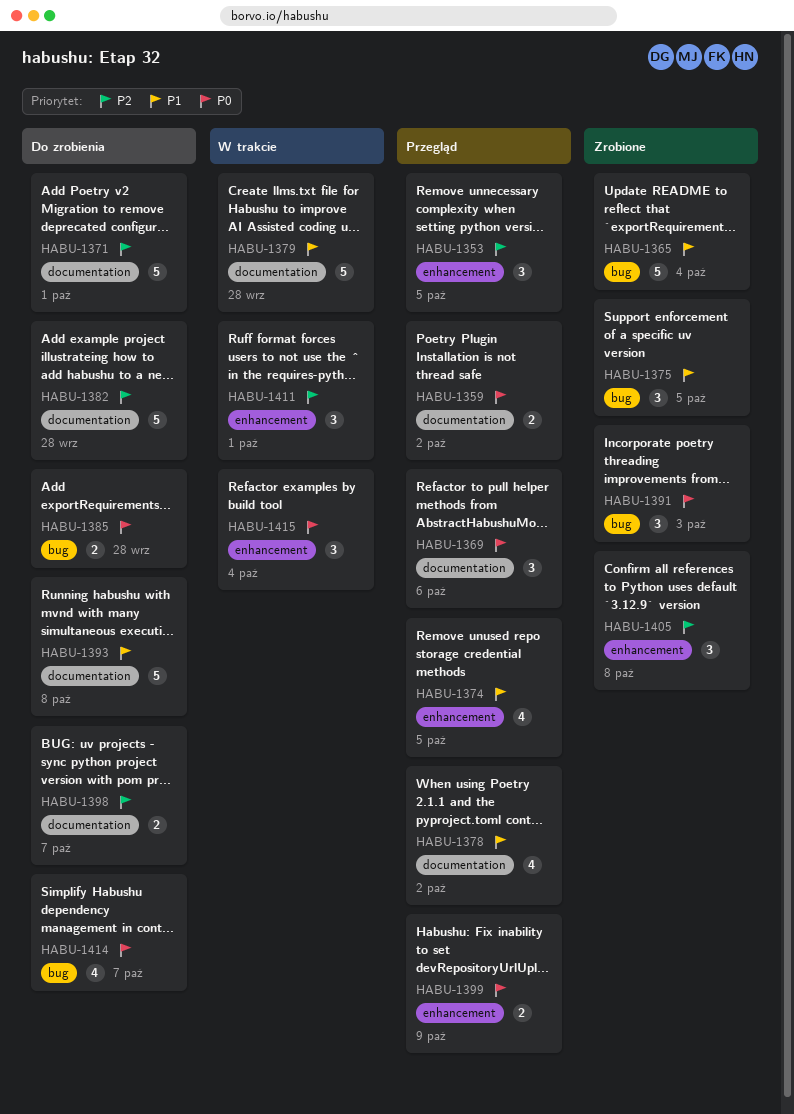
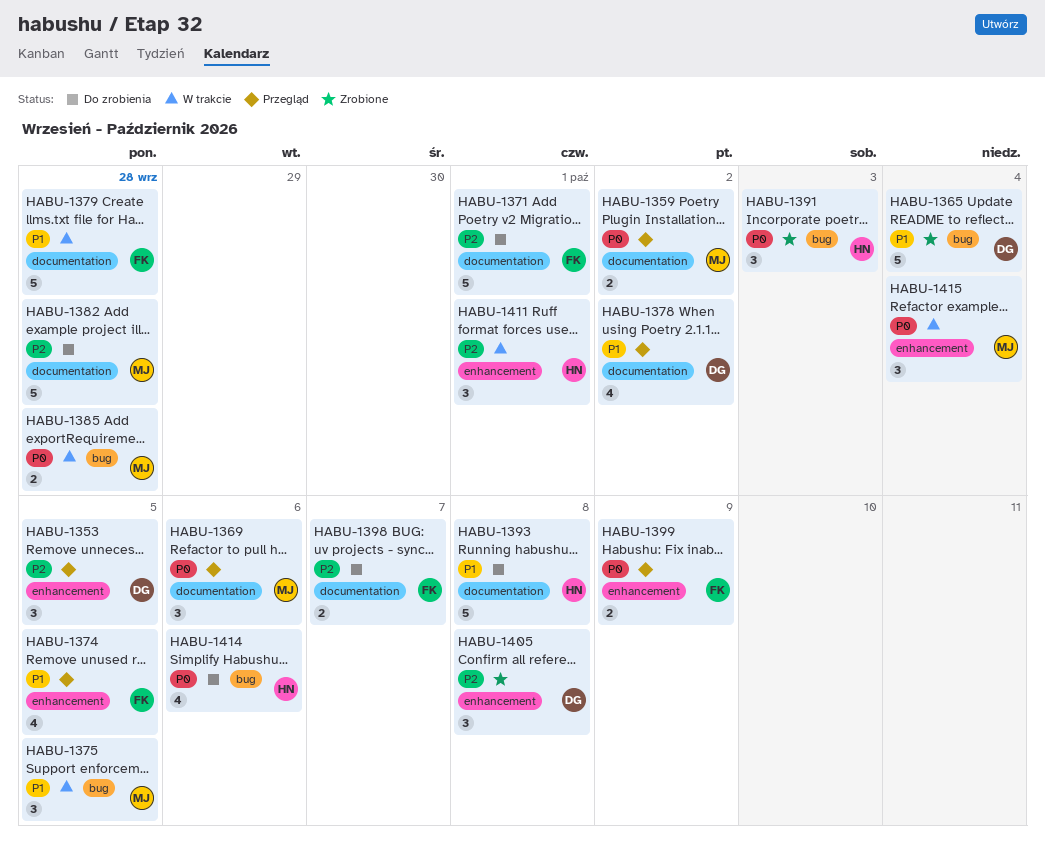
HABU-1375, status: Zrobione -> W trakcie
HABU-1385, status: Do zrobienia -> W trakcie
HABU-1414, due: Oct 7 -> Oct 6

